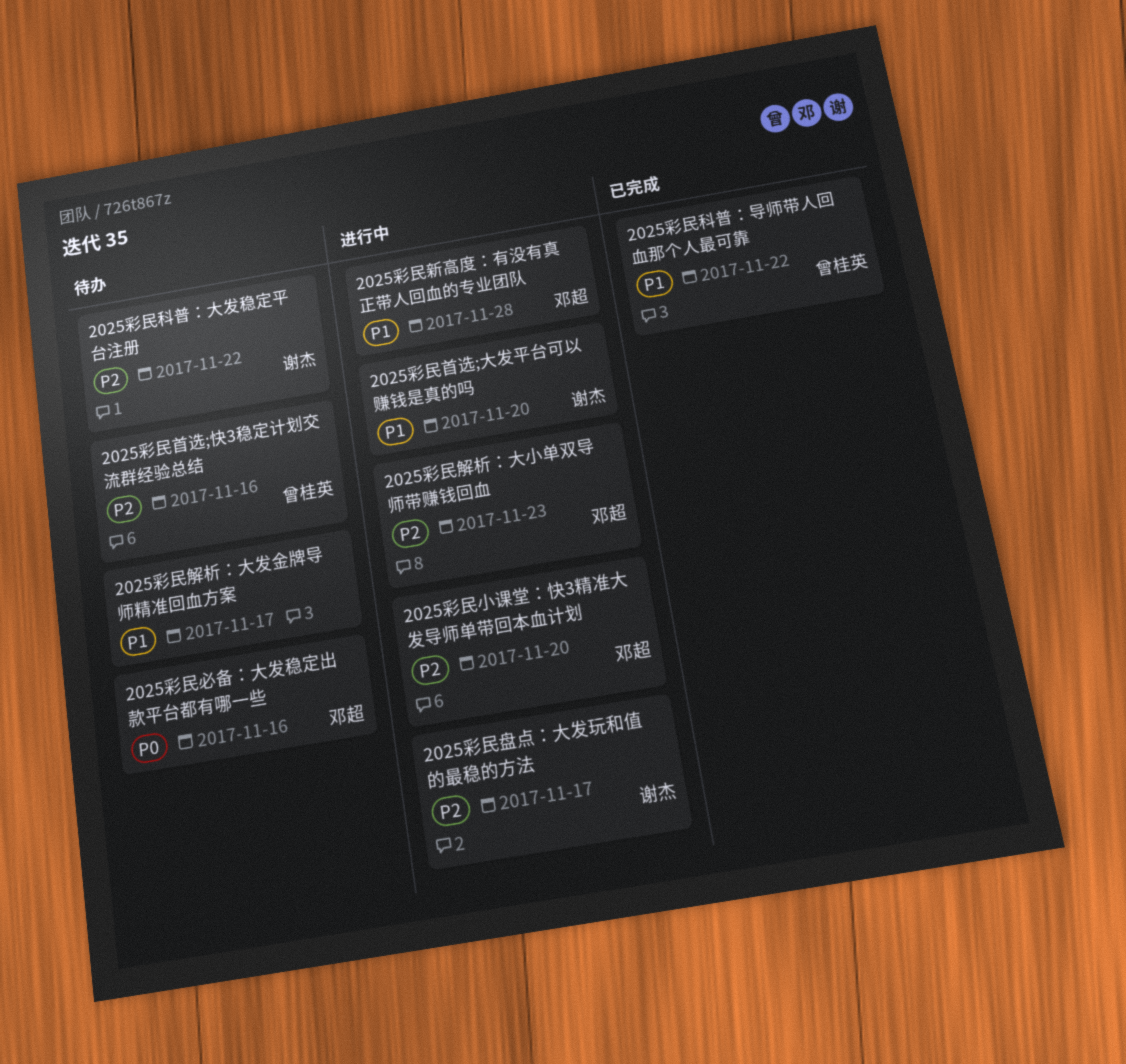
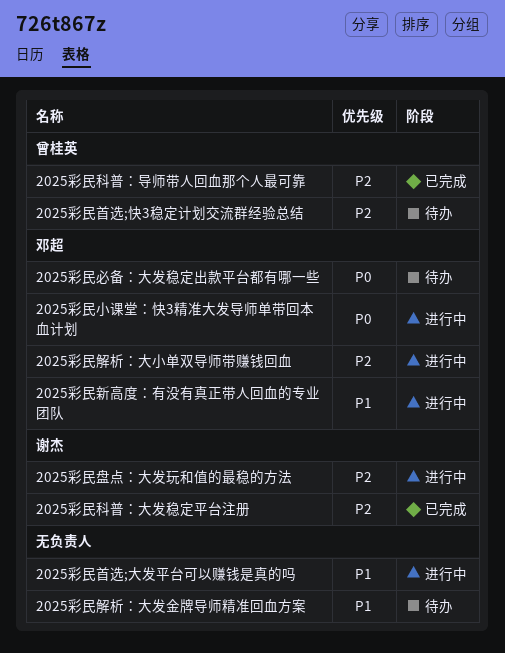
2025彩民小课堂：快3精准大发导师单带回本血计划, priority: P2 -> P0
2025彩民科普：大发稳定平台注册, status: 待办 -> 已完成
2025彩民科普：导师带人回血那个人最可靠, priority: P1 -> P2
2025彩民首选;大发平台可以赚钱是真的吗, owner: 谢杰 -> none

